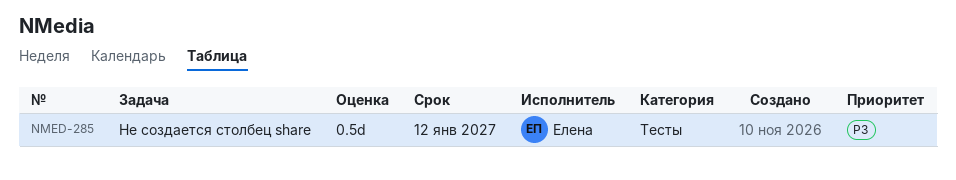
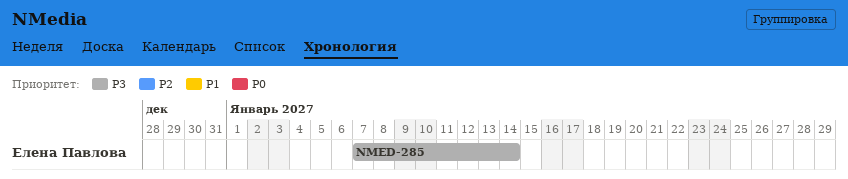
NMED-285, due: Jan 12 -> Jan 14

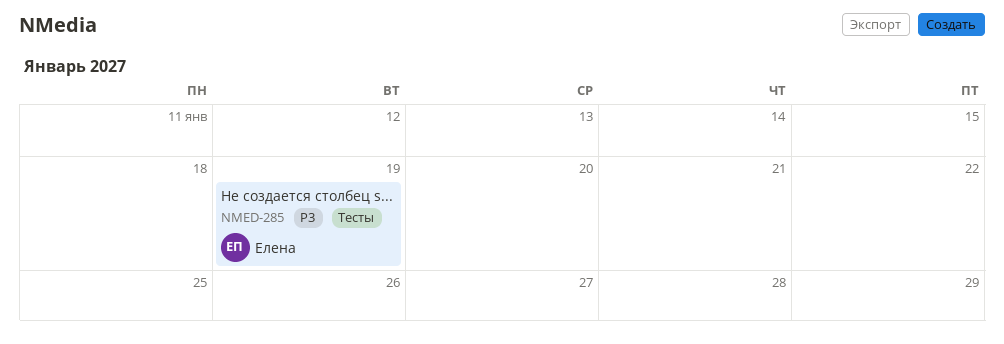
NMED-285, due: Jan 14 -> Jan 19

